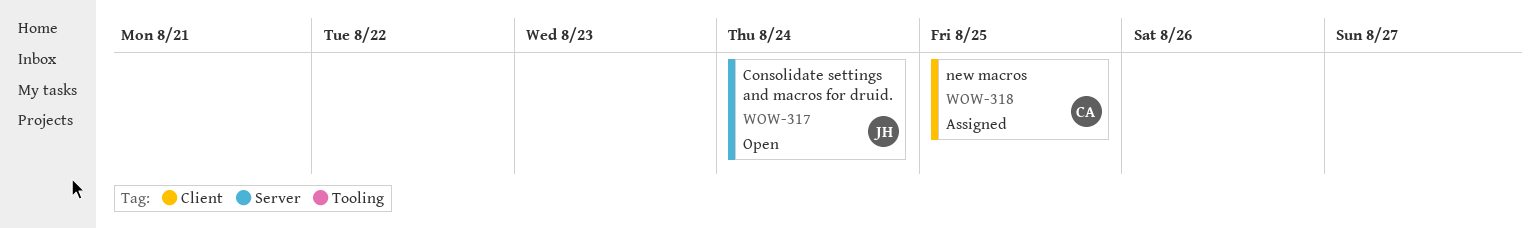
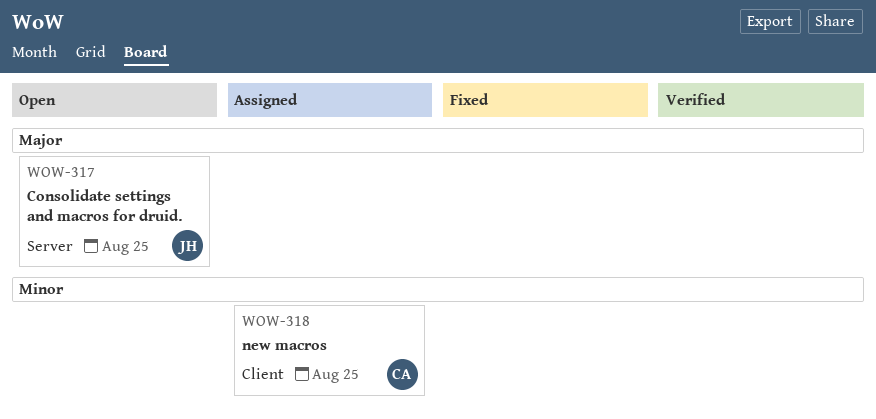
WOW-317, due: Aug 24 -> Aug 25

